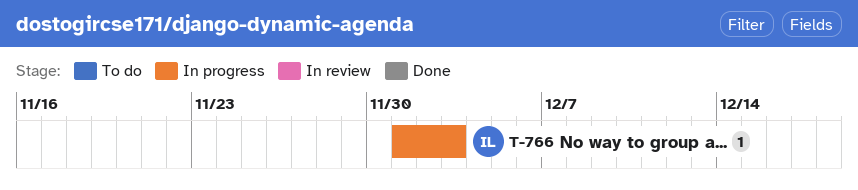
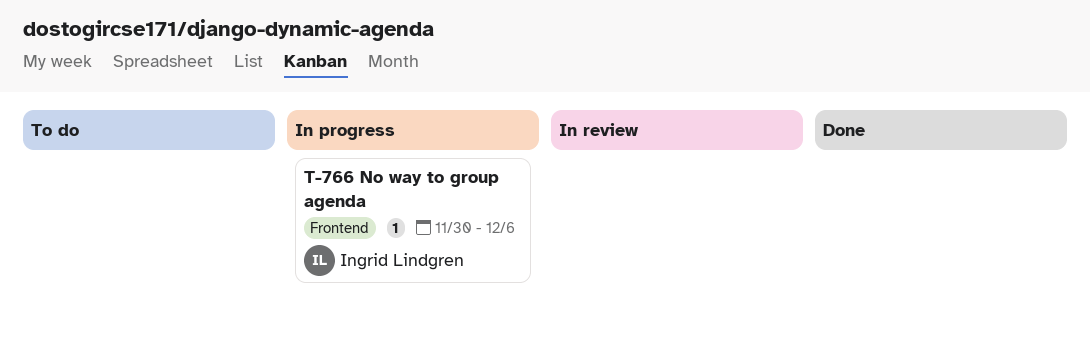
T-766, start: Dec 1 -> Nov 30
T-766, due: Dec 3 -> Dec 6

